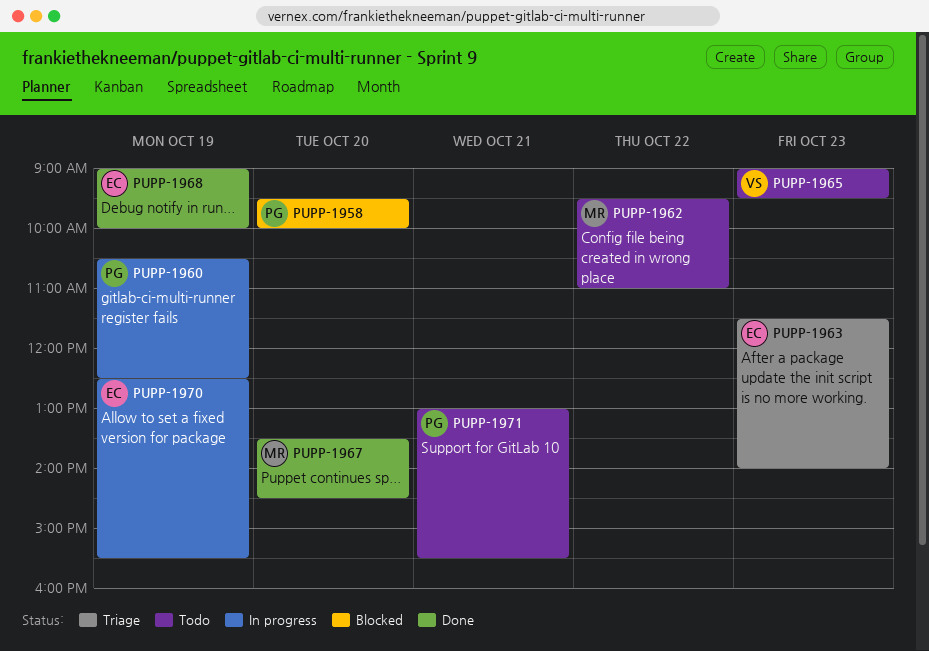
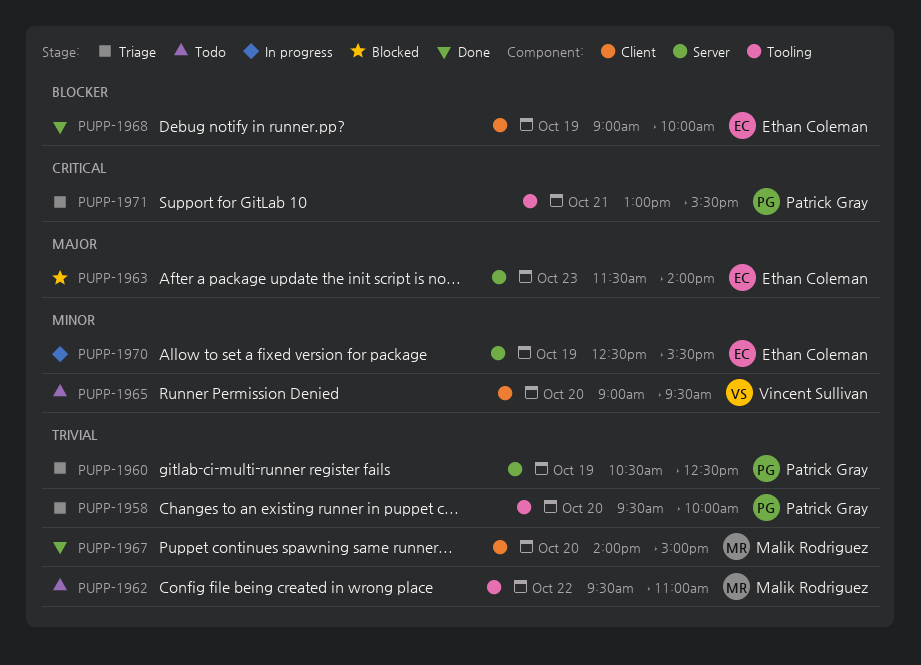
PUPP-1958, status: Blocked -> Triage
PUPP-1960, status: In progress -> Triage
PUPP-1963, status: Triage -> Blocked
PUPP-1965, day: Oct 23 -> Oct 20
PUPP-1967, begins: 13:30 -> 14:00
PUPP-1967, ends: 14:30 -> 15:00
PUPP-1971, status: Todo -> Triage

